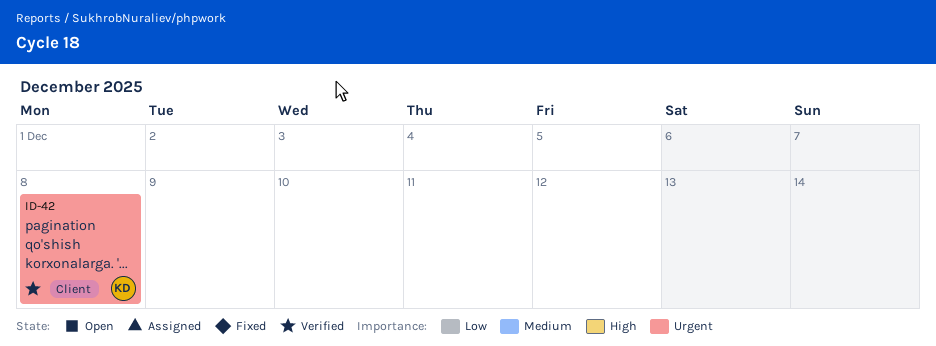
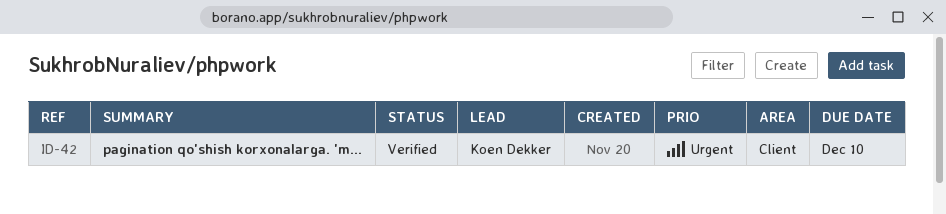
ID-42, due: Dec 8 -> Dec 10

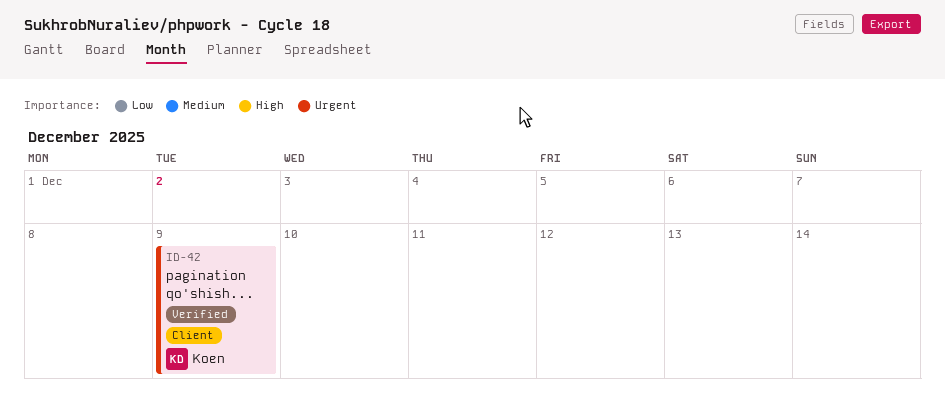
ID-42, due: Dec 10 -> Dec 9

